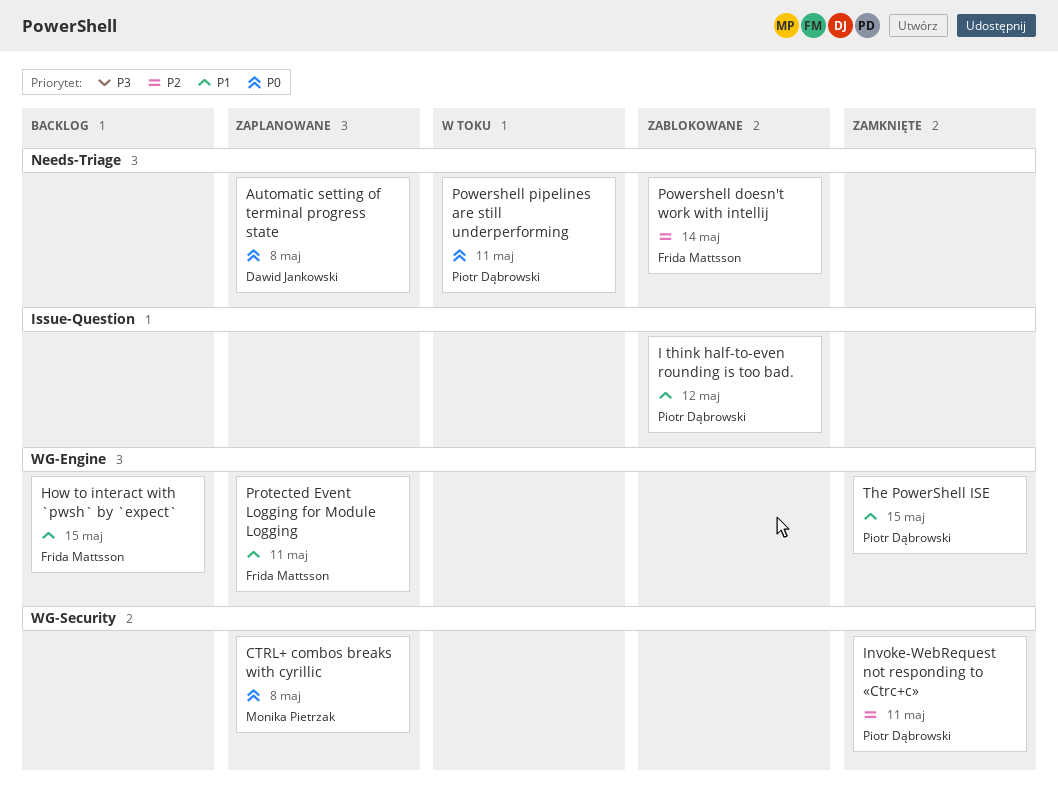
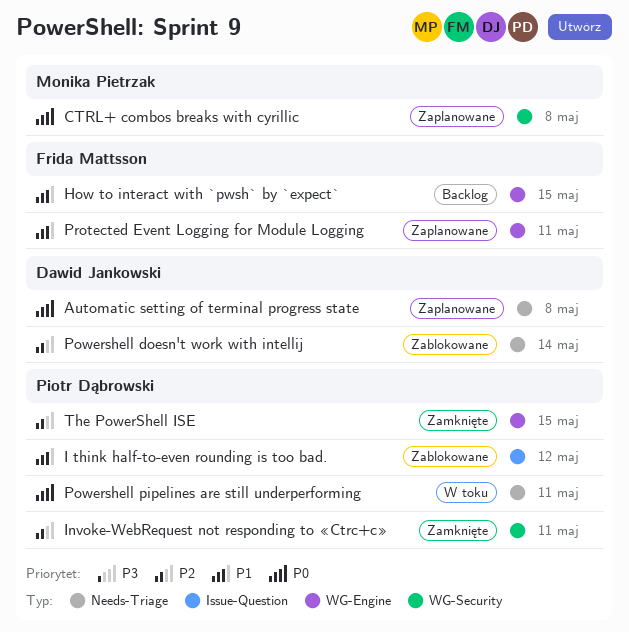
Powershell doesn't work with intellij, owner: Frida Mattsson -> Dawid Jankowski
The PowerShell ISE, priority: P1 -> P2

